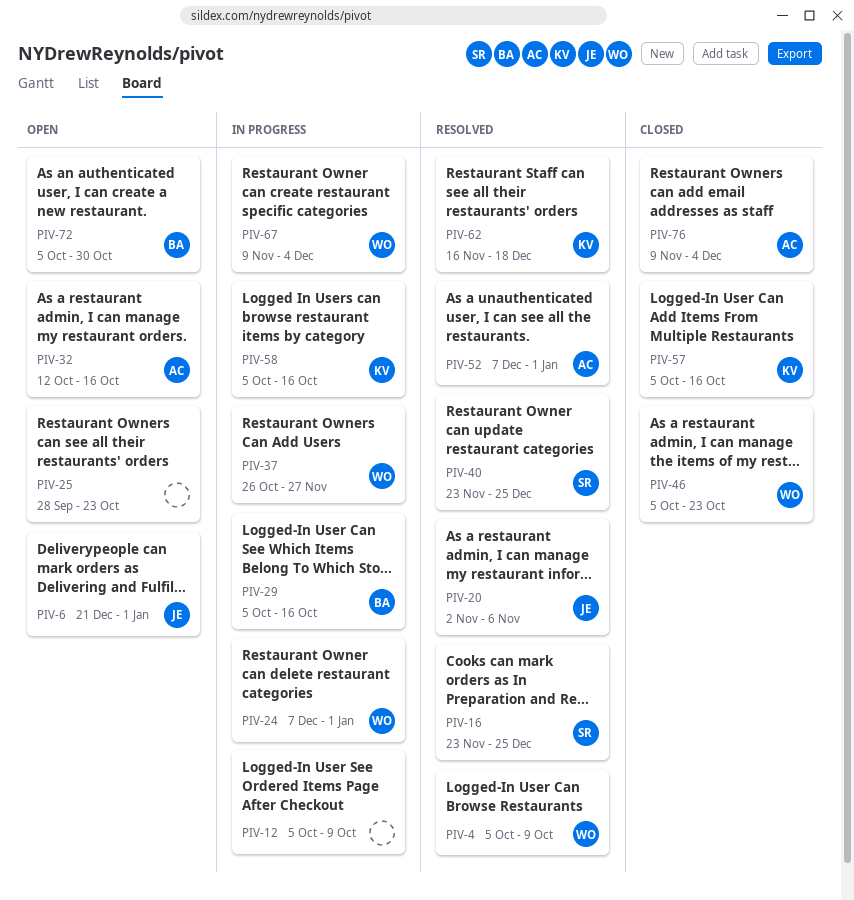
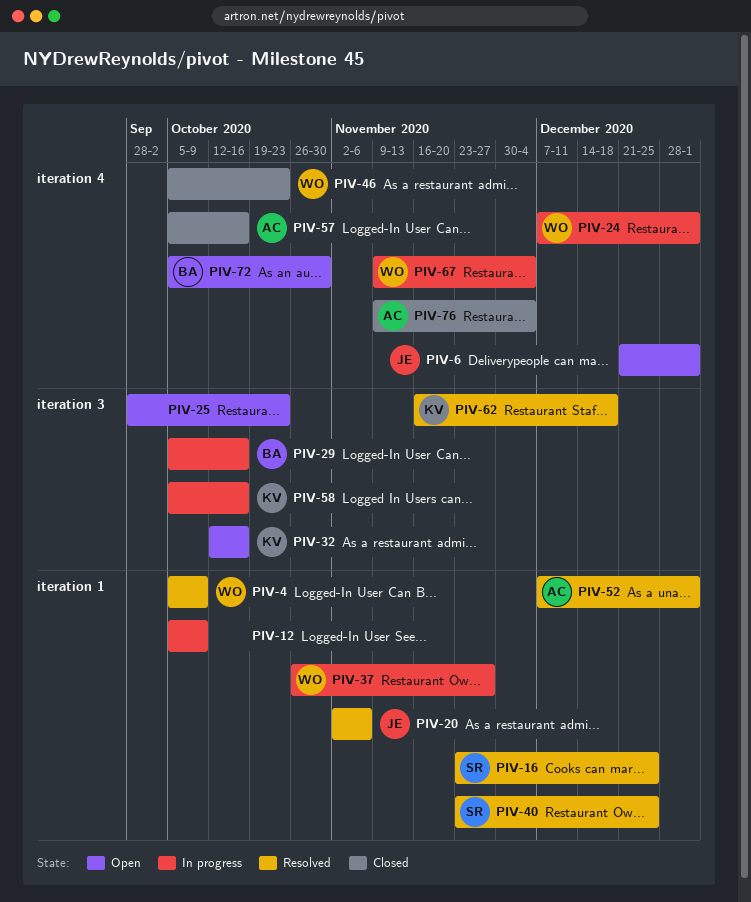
PIV-32, owner: AC -> KV
PIV-57, owner: KV -> AC

